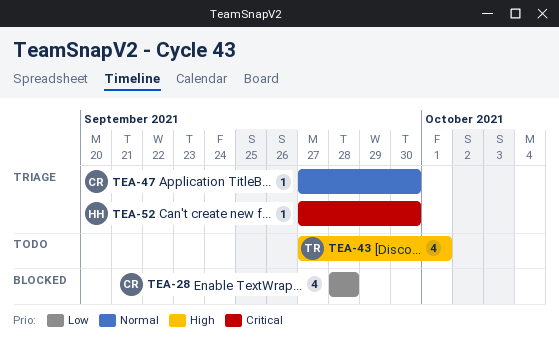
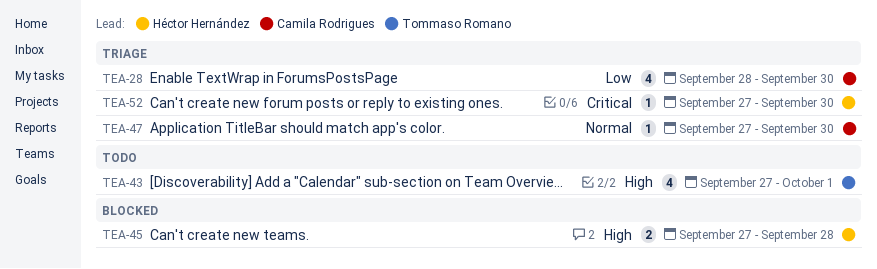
TEA-28, status: Blocked -> Triage
TEA-28, due: Sep 28 -> Sep 30
TEA-45: none -> present

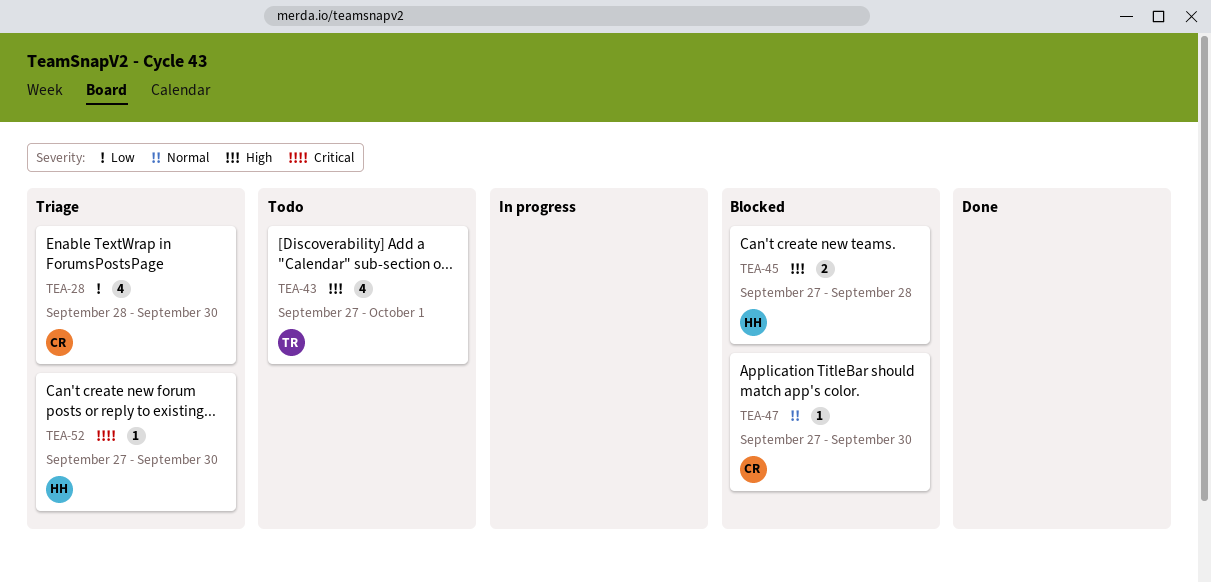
TEA-47, status: Triage -> Blocked

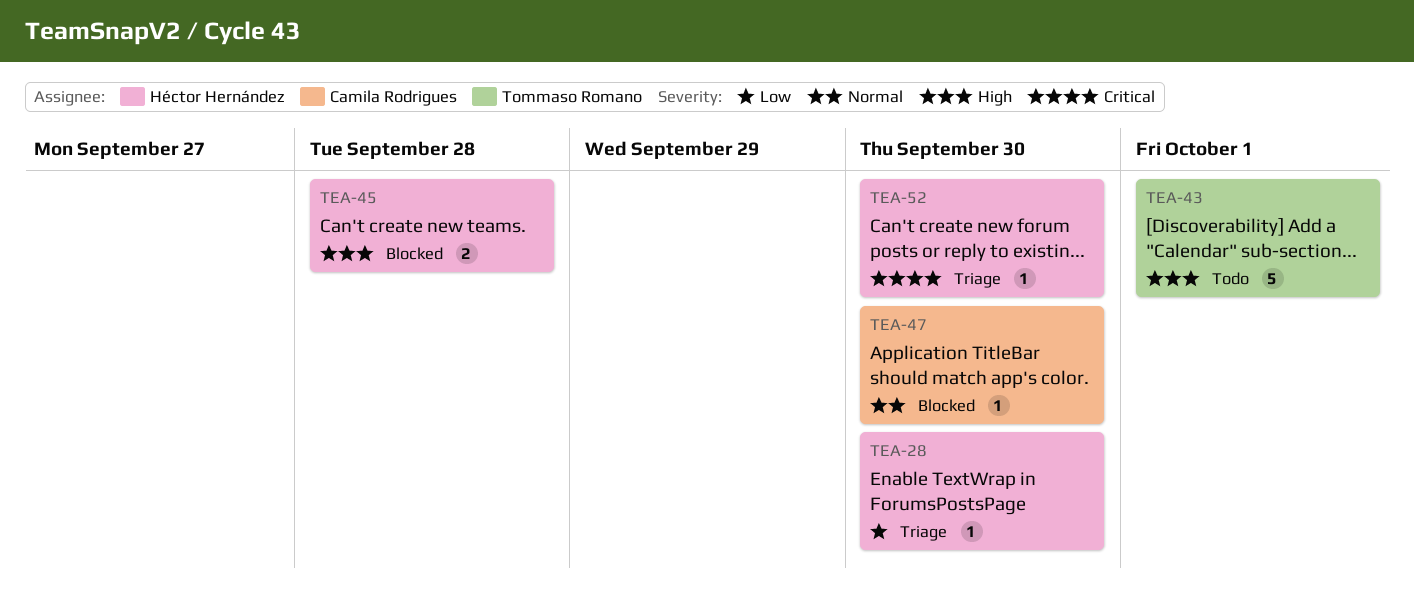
TEA-28, owner: Camila Rodrigues -> Héctor Hernández
TEA-28, estimate: 4 -> 1
TEA-43, estimate: 4 -> 5

